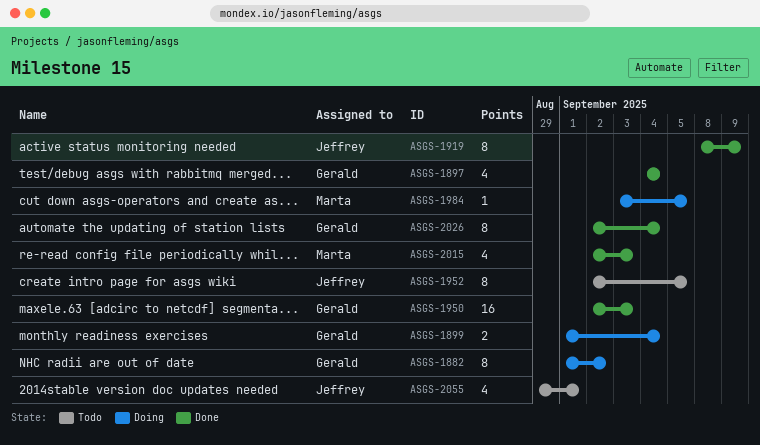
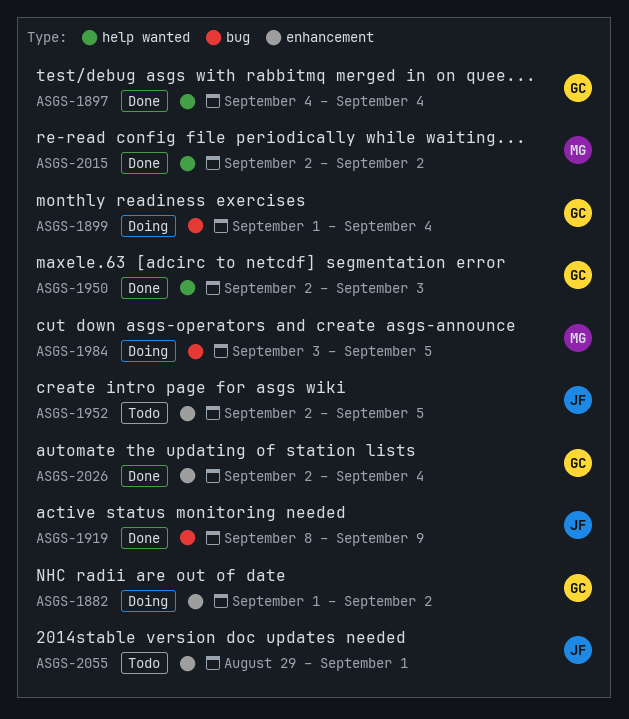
ASGS-2015, due: Sep 3 -> Sep 2

